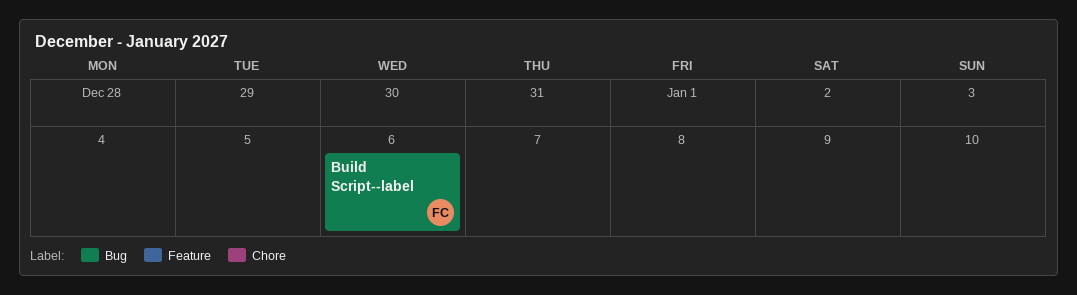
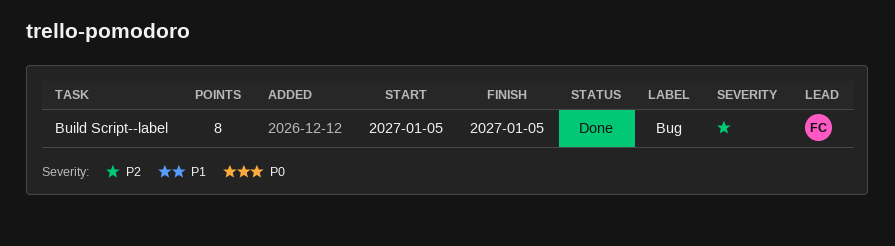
Build Script--label, due: Jan 6 -> Jan 5

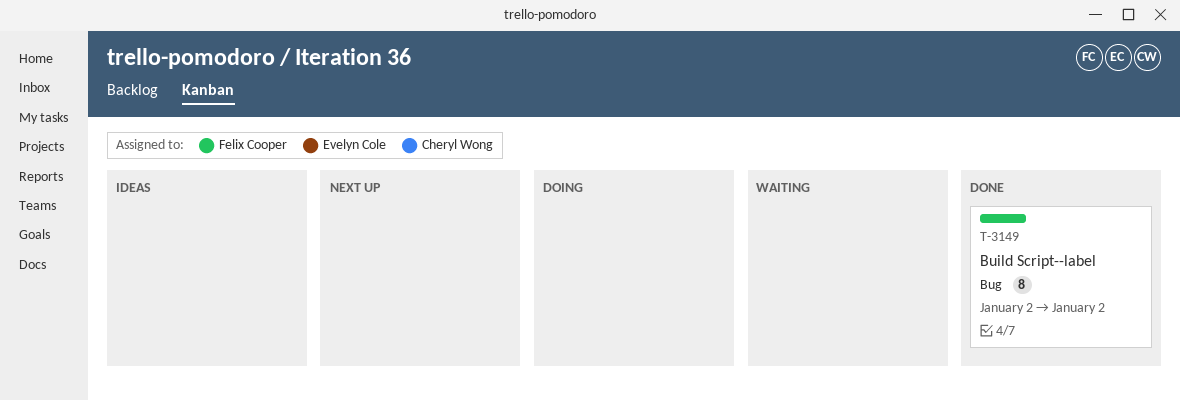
Build Script--label, start: Jan 5 -> Jan 2
Build Script--label, due: Jan 5 -> Jan 2

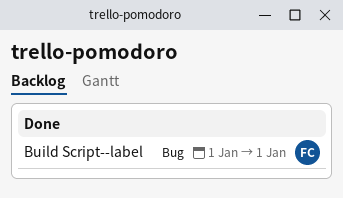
Build Script--label, start: Jan 2 -> Jan 1
Build Script--label, due: Jan 2 -> Jan 1

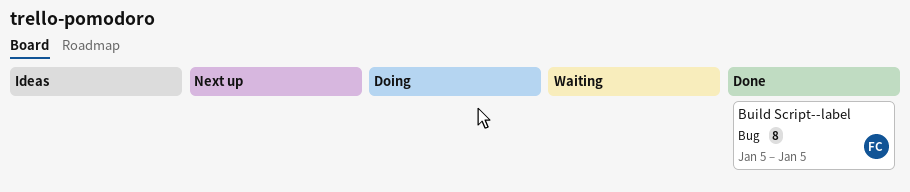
Build Script--label, start: Jan 1 -> Jan 5
Build Script--label, due: Jan 1 -> Jan 5

